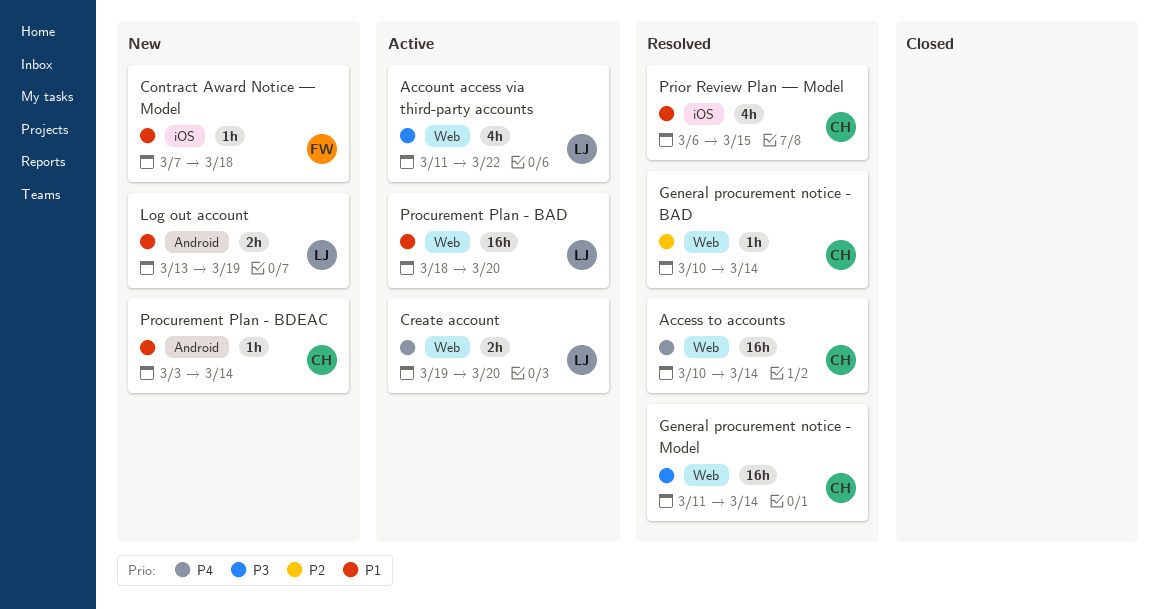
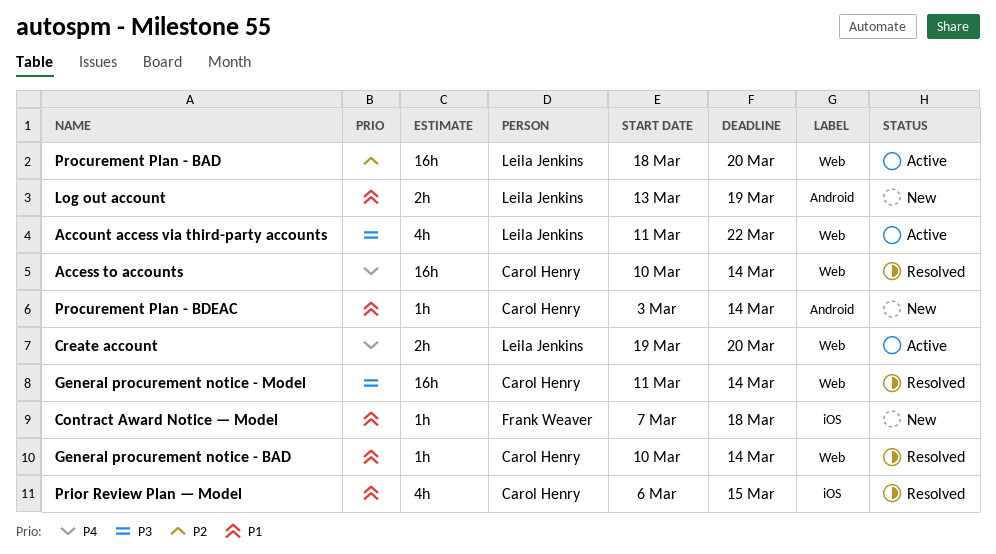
General procurement notice - BAD, priority: P2 -> P1
Procurement Plan - BAD, priority: P1 -> P2

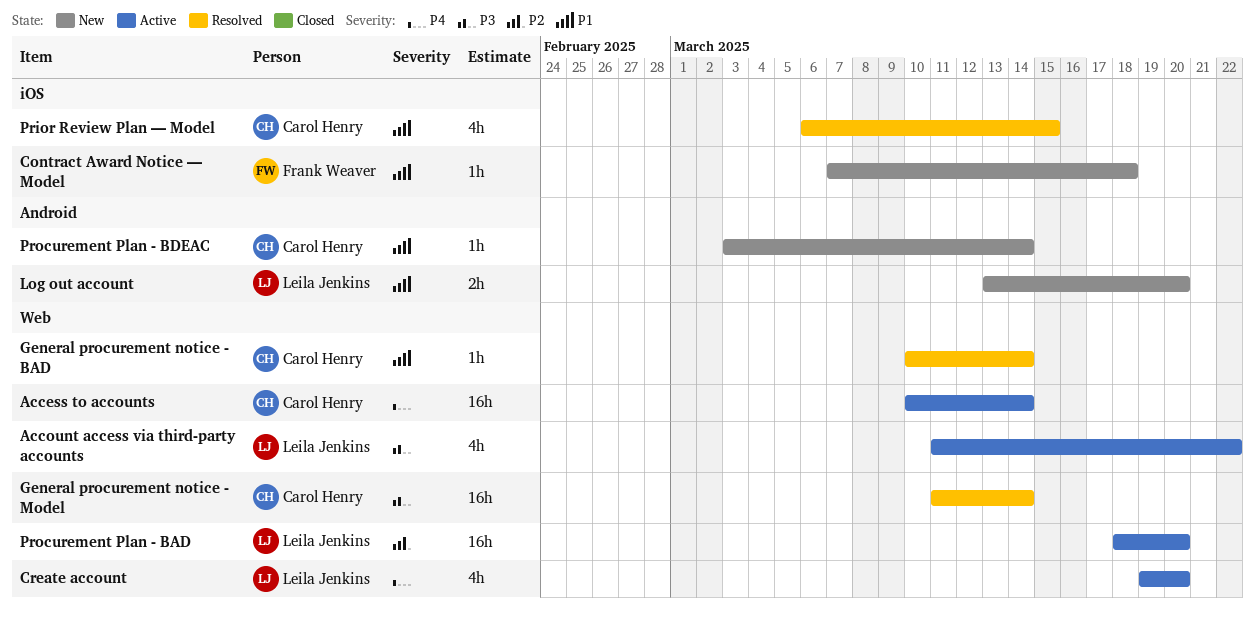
Access to accounts, status: Resolved -> Active
Create account, estimate: 2h -> 4h
Log out account, due: Mar 19 -> Mar 20

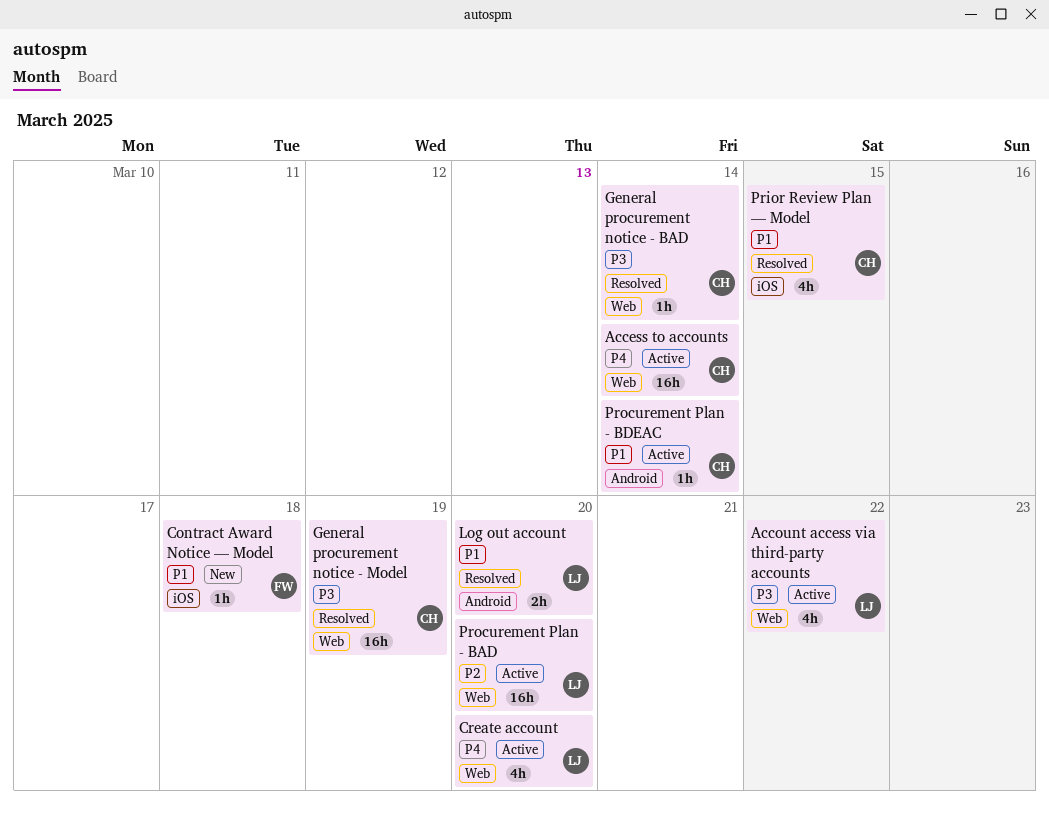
General procurement notice - BAD, priority: P1 -> P3
General procurement notice - Model, due: Mar 14 -> Mar 19
Log out account, status: New -> Resolved
Procurement Plan - BDEAC, status: New -> Active

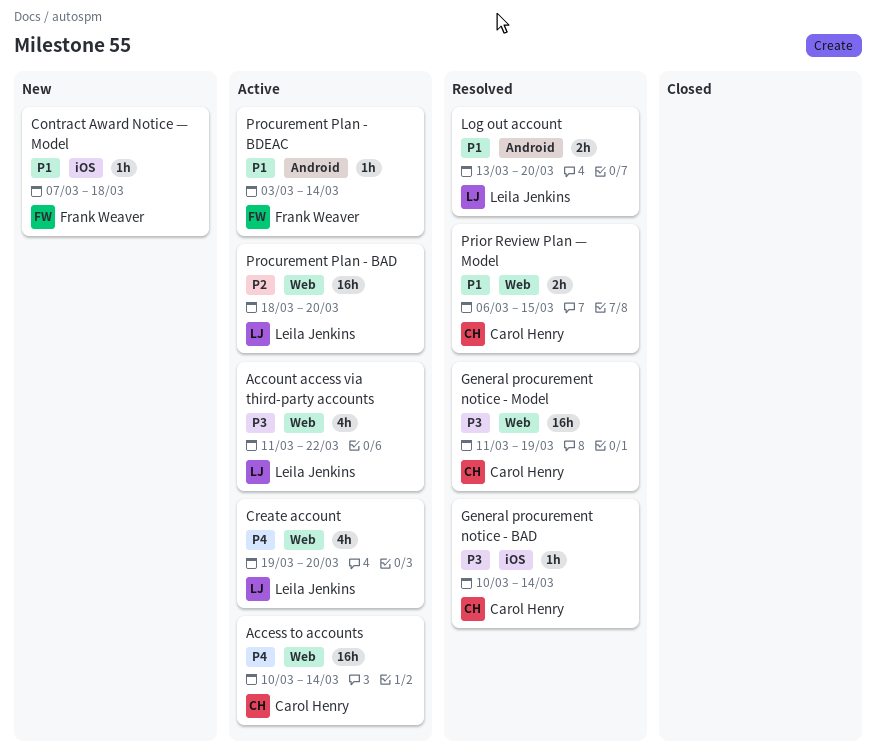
General procurement notice - BAD, label: Web -> iOS
Prior Review Plan — Model, label: iOS -> Web
Prior Review Plan — Model, estimate: 4h -> 2h
Procurement Plan - BDEAC, owner: Carol Henry -> Frank Weaver

